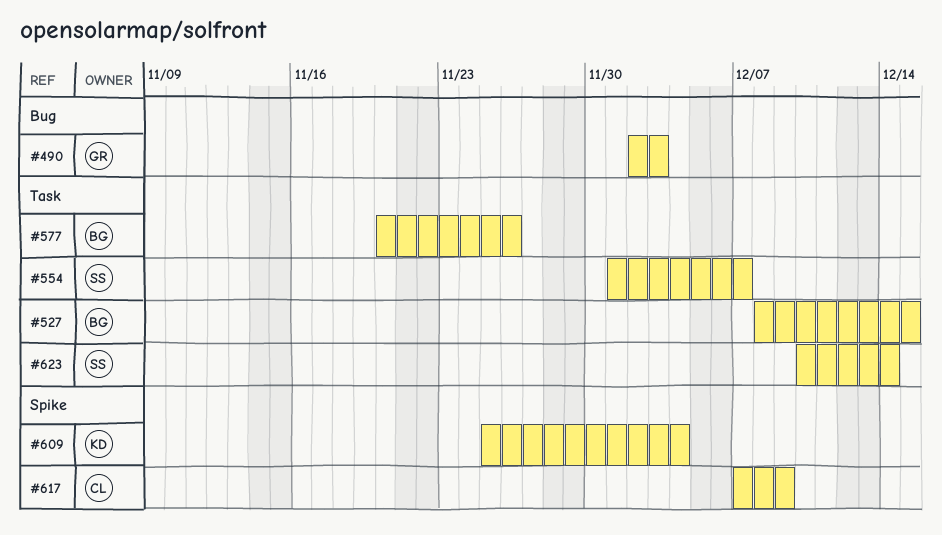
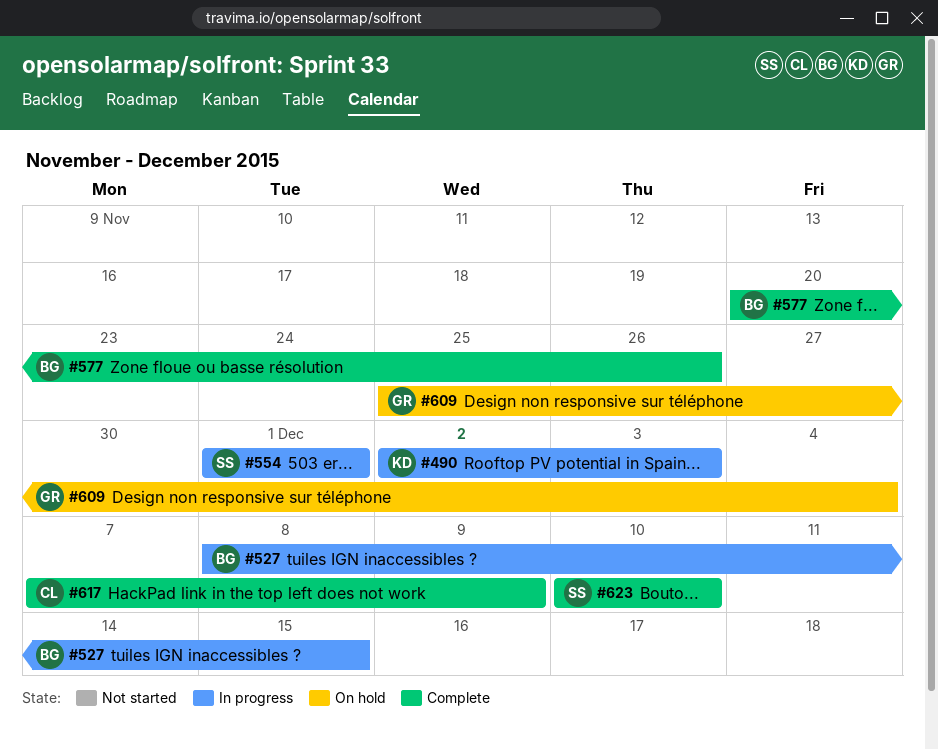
#490, owner: GR -> KD
#554, due: Dec 7 -> Dec 1
#609, owner: KD -> GR
#623, due: Dec 14 -> Dec 10

